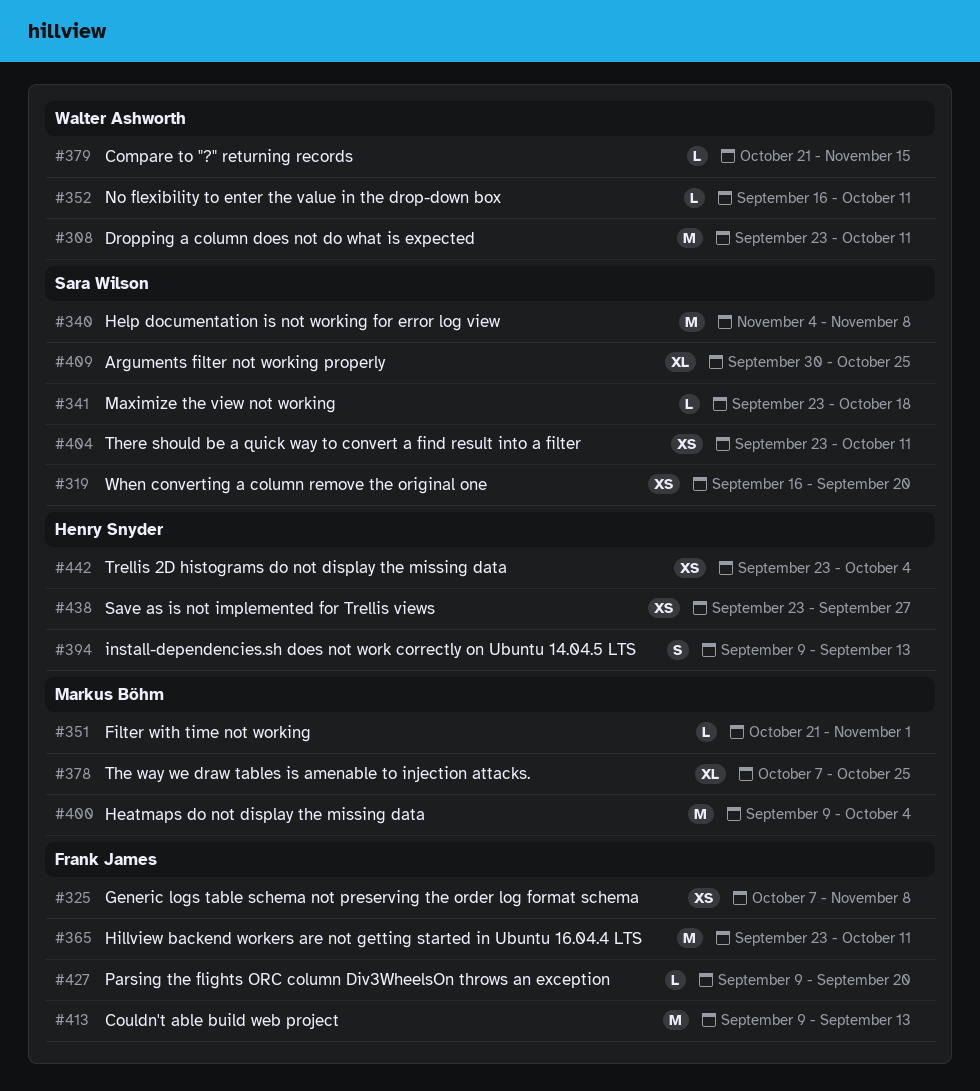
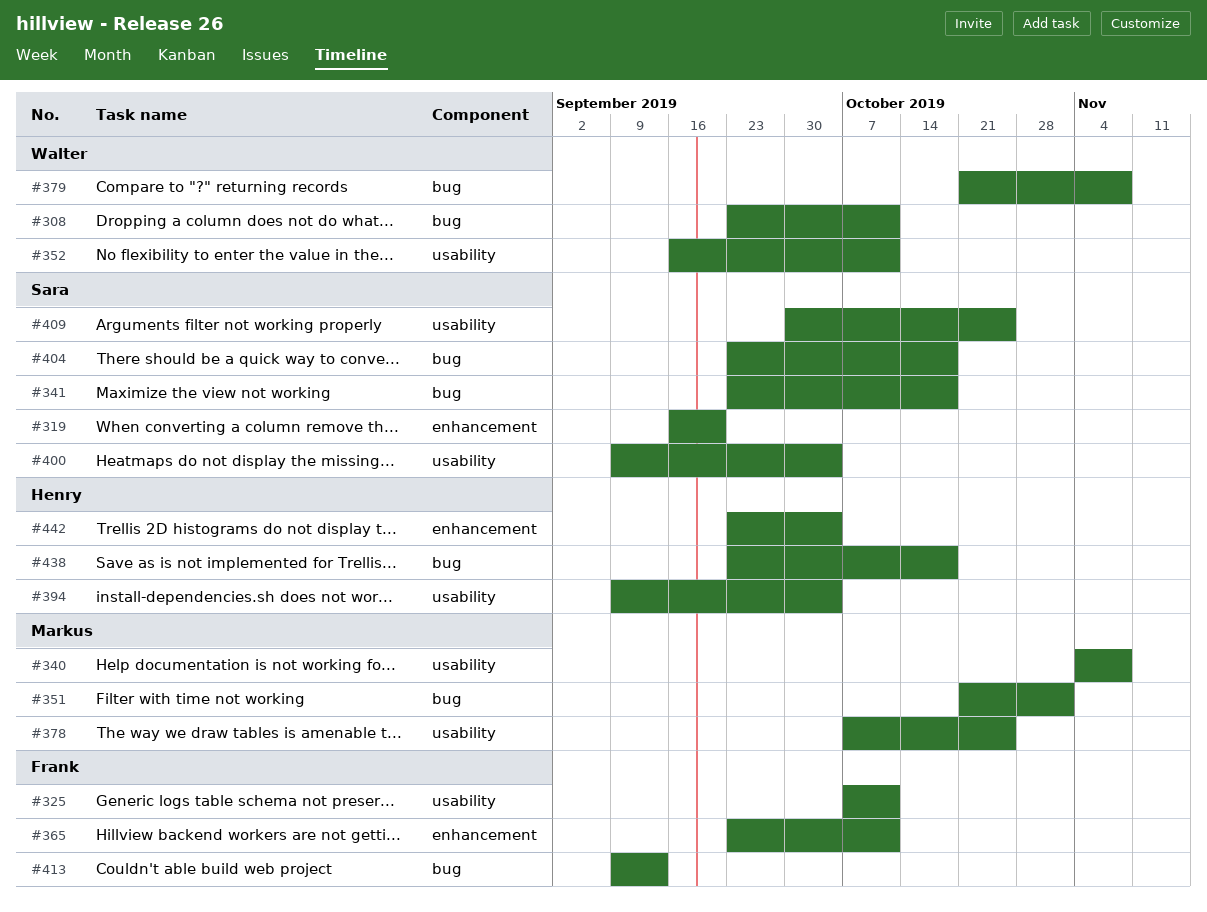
#325, due: Nov 8 -> Oct 11
#340, owner: Sara Wilson -> Markus Böhm
#379, due: Nov 15 -> Nov 8
#394, due: Sep 13 -> Oct 4
#400, owner: Markus Böhm -> Sara Wilson
#404, due: Oct 11 -> Oct 18
#427: present -> none
#438, due: Sep 27 -> Oct 18

